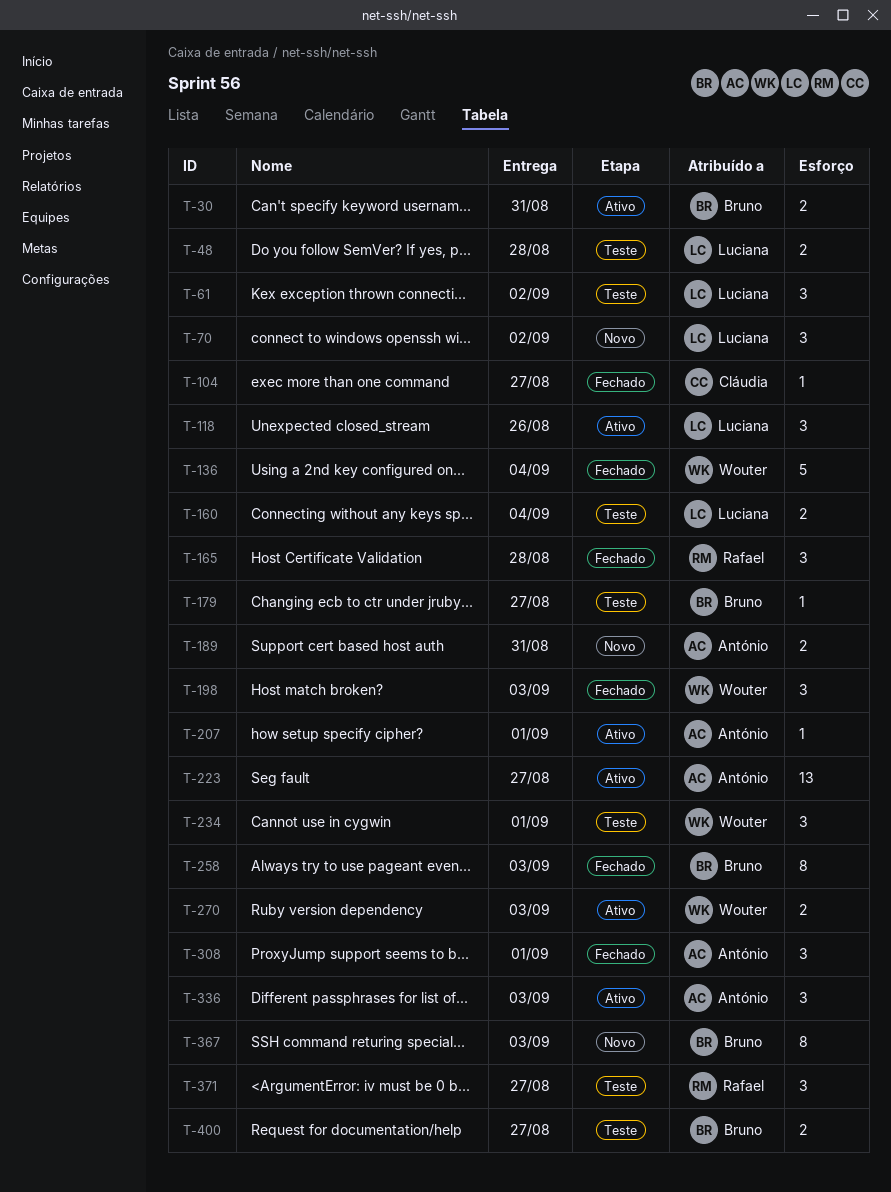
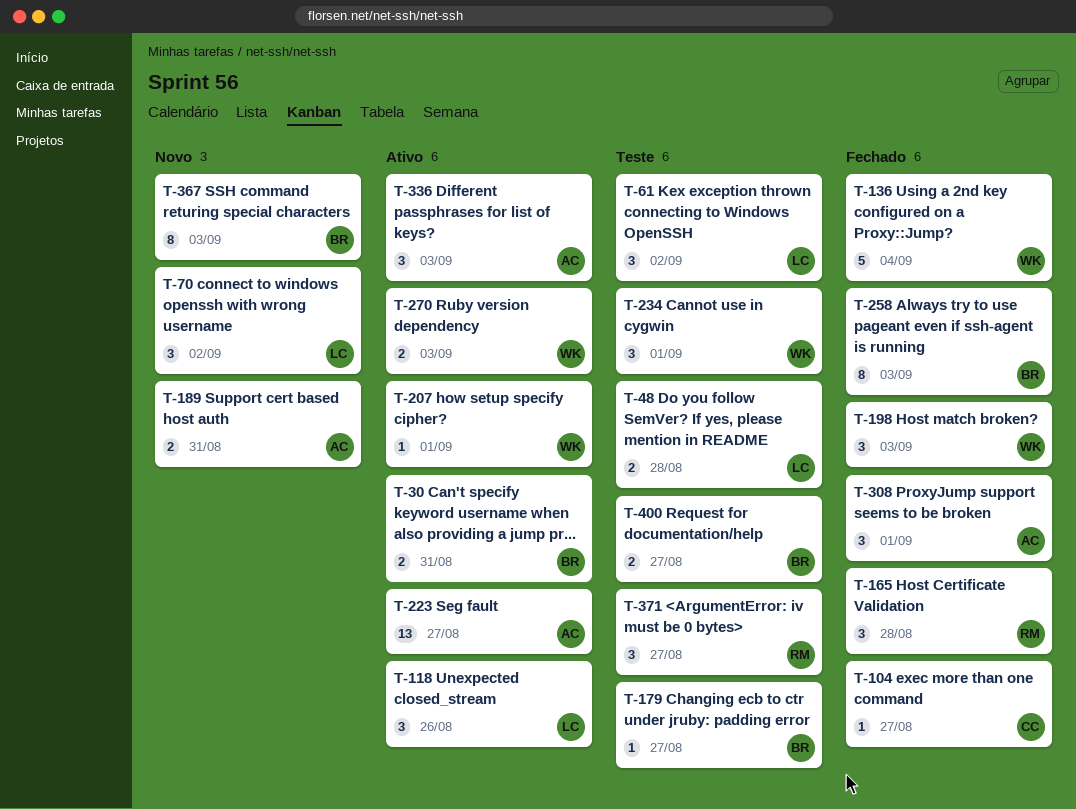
T-160: present -> none
T-207, owner: António -> Wouter

